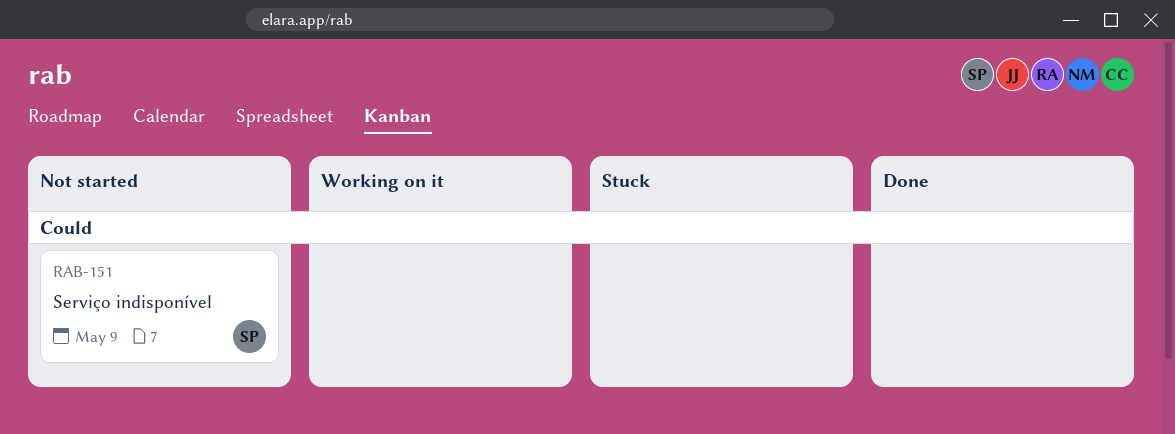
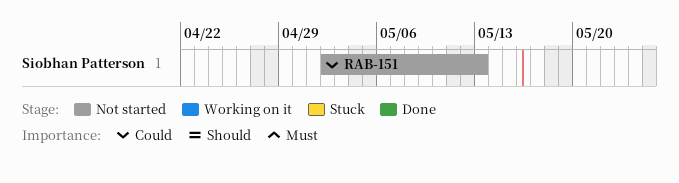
RAB-151, due: May 9 -> May 13

